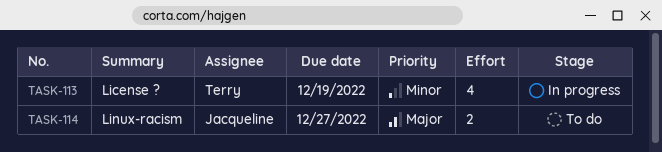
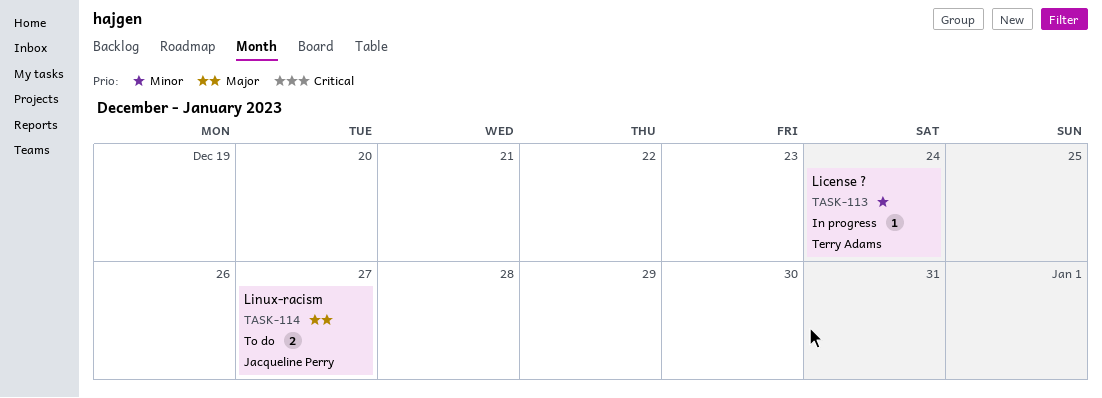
TASK-113, estimate: 4 -> 1
TASK-113, due: Dec 19 -> Dec 24

